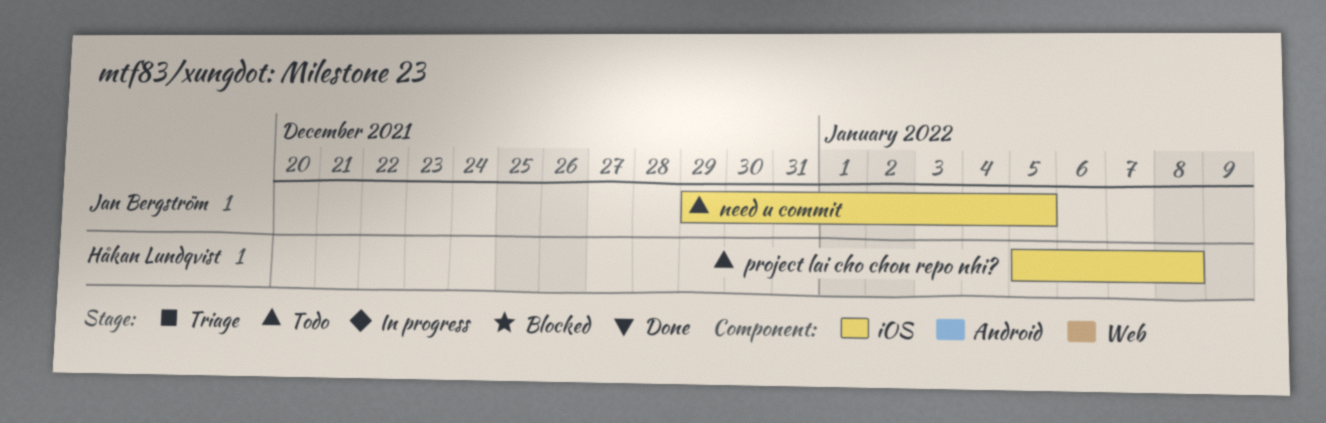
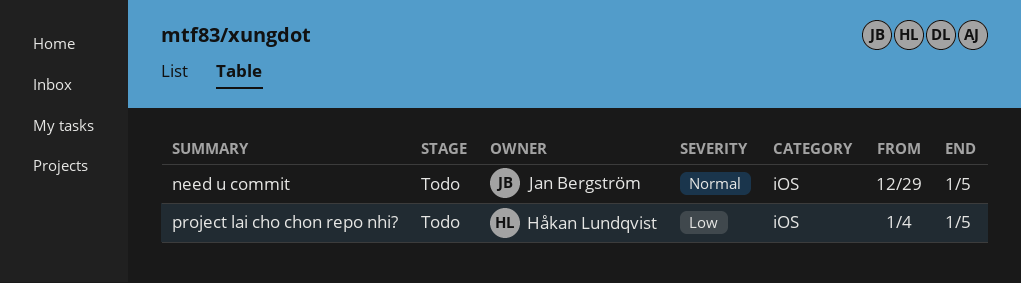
project lai cho chon repo nhi?, start: Jan 5 -> Jan 4
project lai cho chon repo nhi?, due: Jan 8 -> Jan 5

